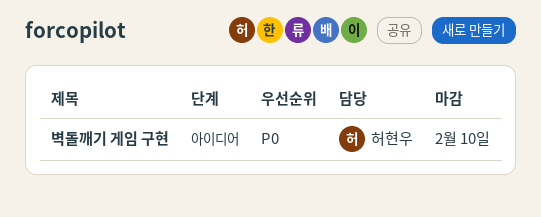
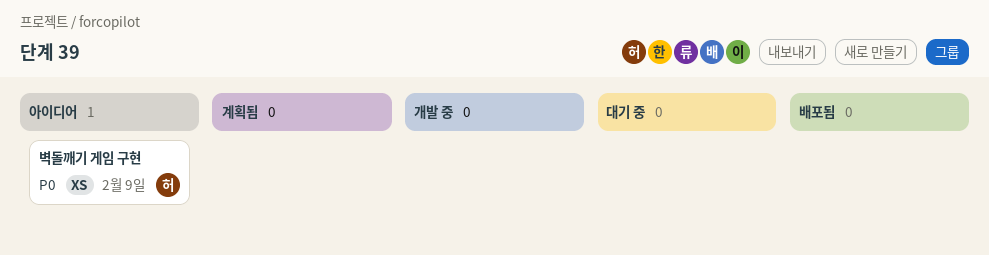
벽돌깨기 게임 구현, due: Feb 10 -> Feb 9

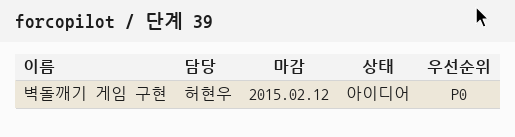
벽돌깨기 게임 구현, due: Feb 9 -> Feb 12

